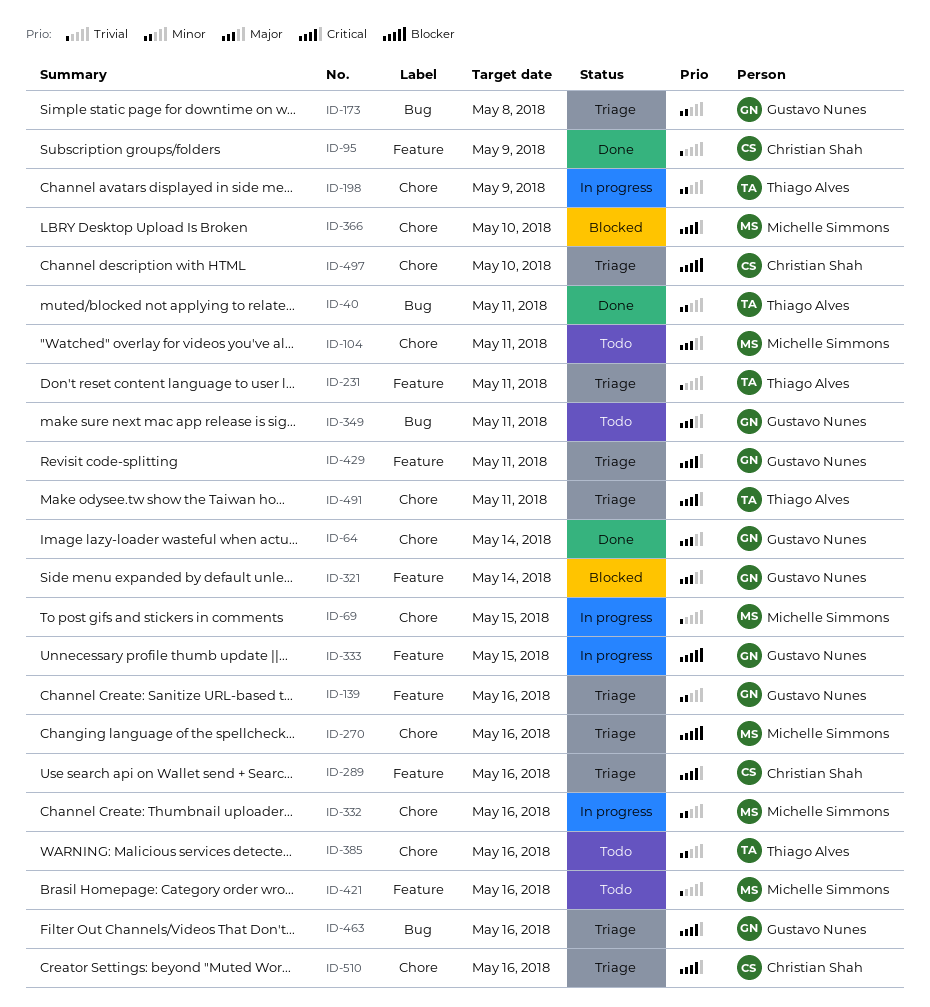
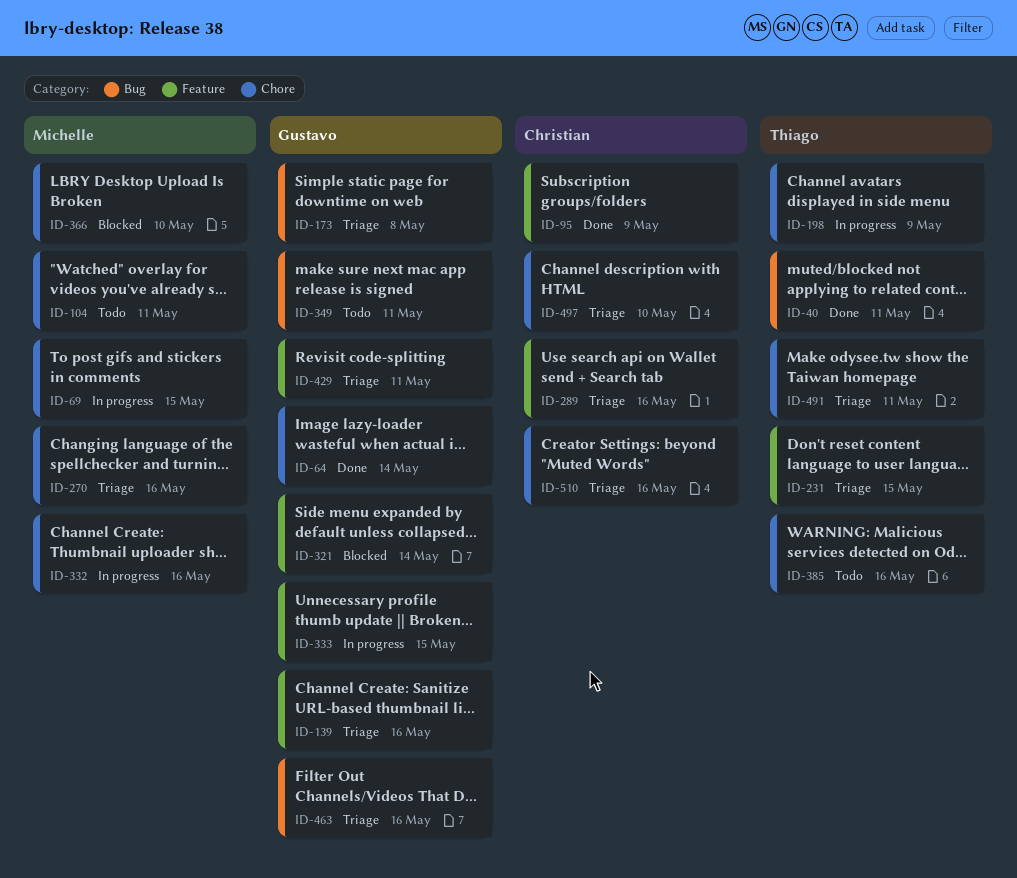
ID-231, due: May 11 -> May 15
ID-421: present -> none

